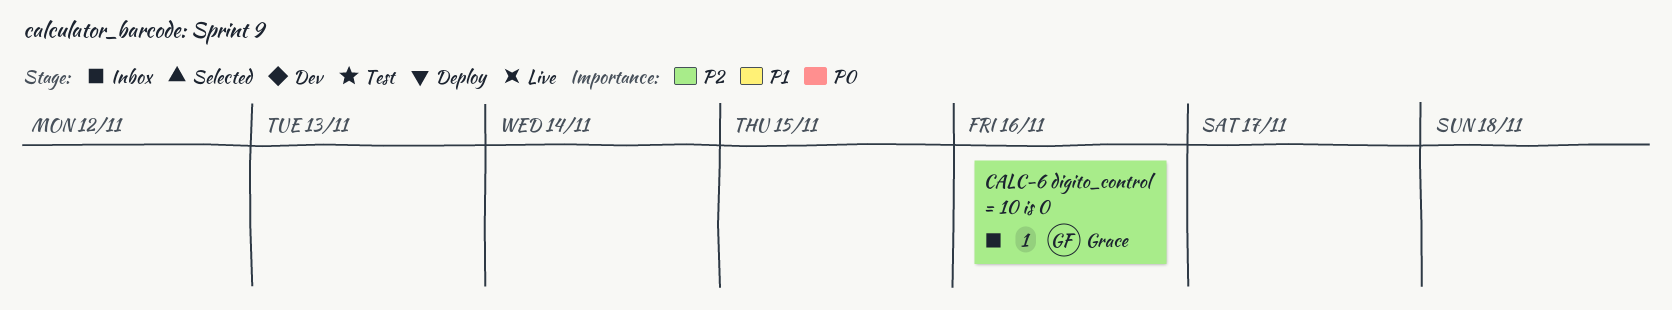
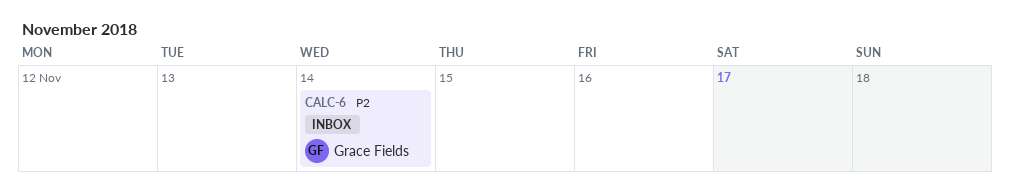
CALC-6, due: Nov 16 -> Nov 14

